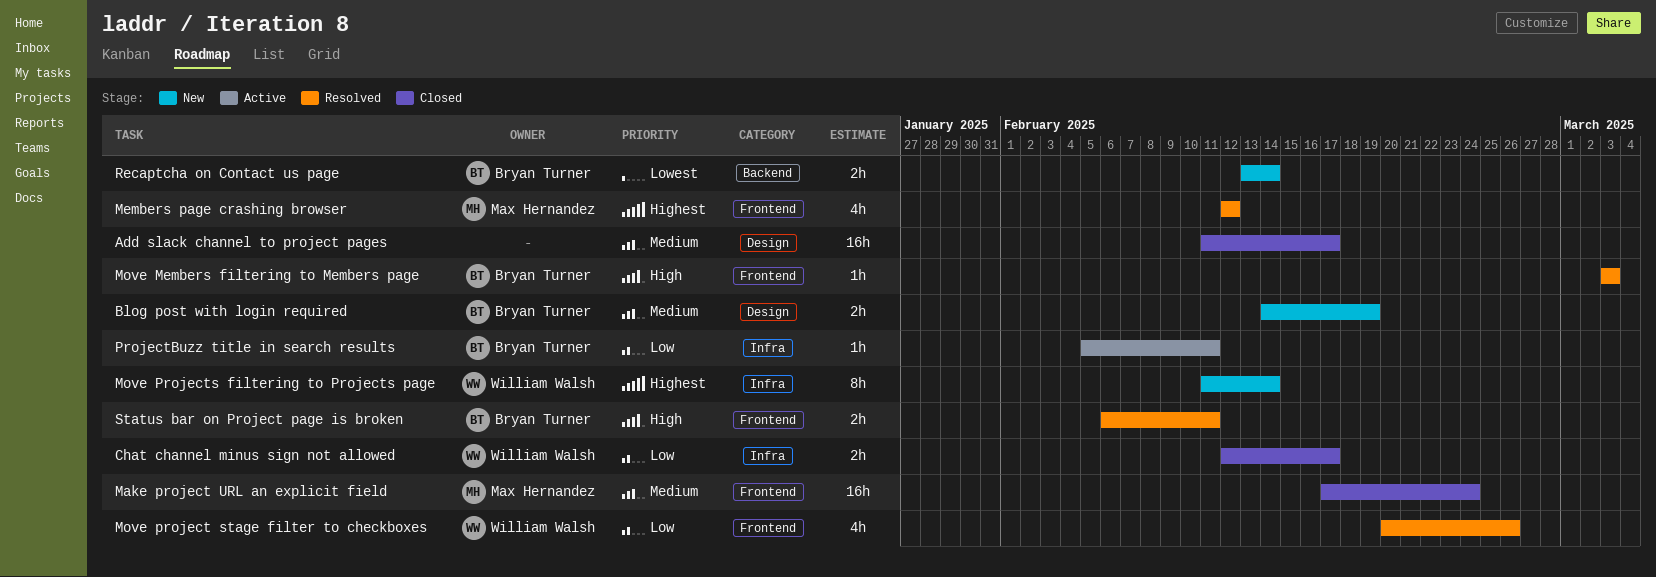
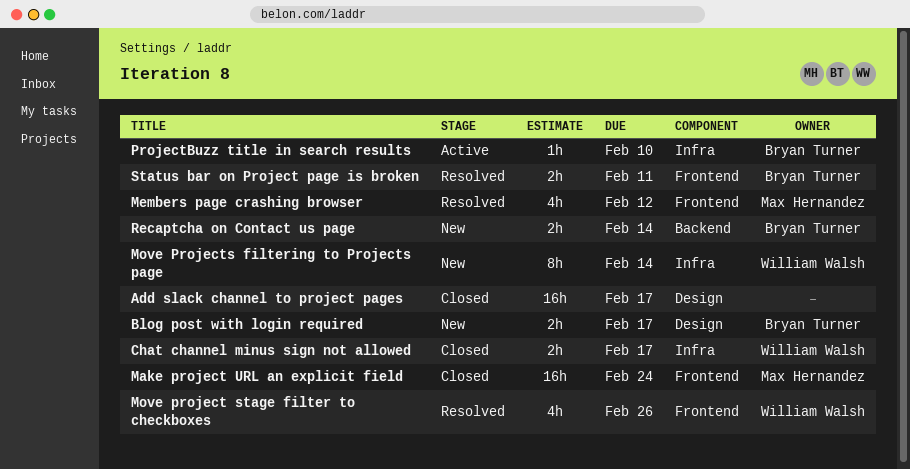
Blog post with login required, due: Feb 19 -> Feb 17
Move Members filtering to Members page: present -> none
ProjectBuzz title in search results, due: Feb 11 -> Feb 10

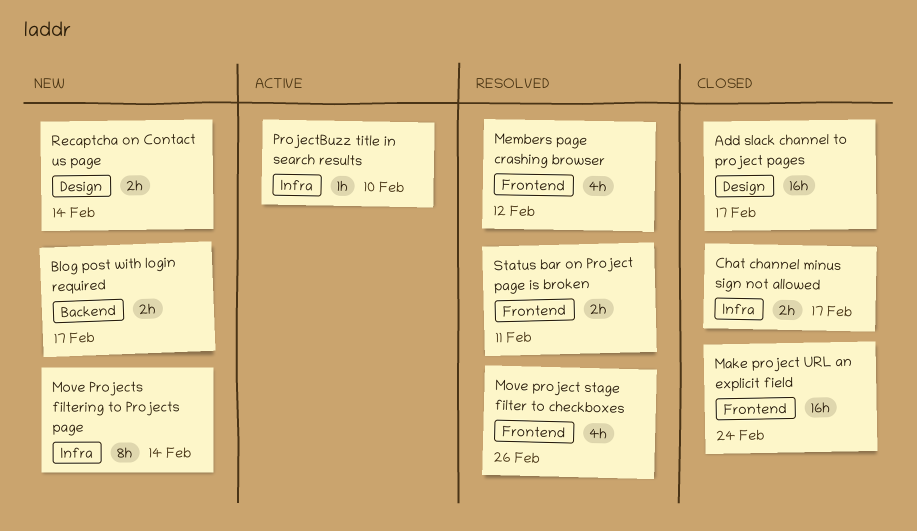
Blog post with login required, label: Design -> Backend
Recaptcha on Contact us page, label: Backend -> Design

